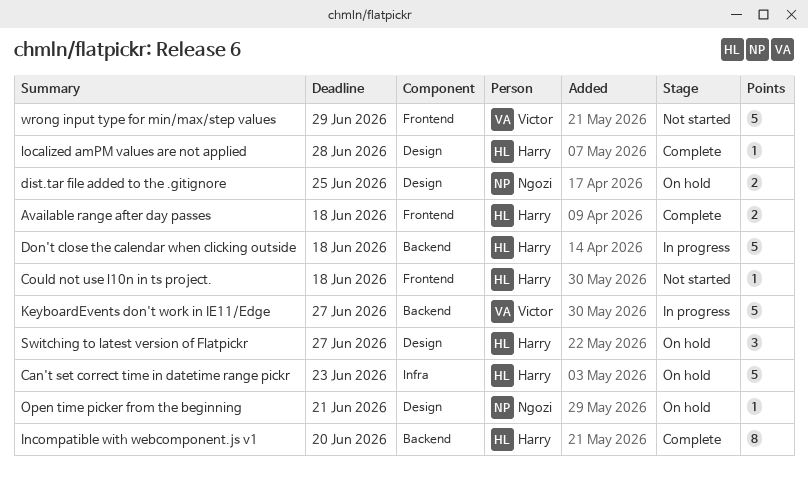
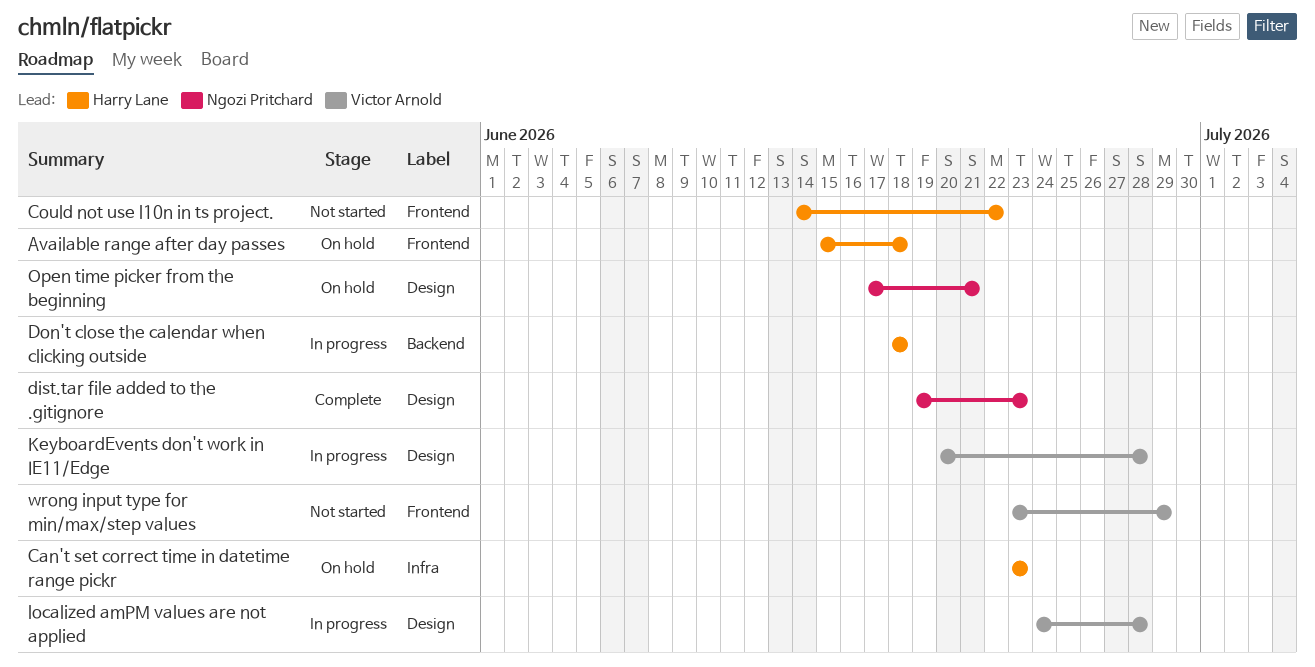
Available range after day passes, status: Complete -> On hold
Could not use l10n in ts project., due: Jun 18 -> Jun 22
dist.tar file added to the .gitignore, status: On hold -> Complete
dist.tar file added to the .gitignore, due: Jun 25 -> Jun 23
Incompatible with webcomponent.js v1: present -> none
KeyboardEvents don't work in IE11/Edge, label: Backend -> Design
KeyboardEvents don't work in IE11/Edge, due: Jun 27 -> Jun 28
localized amPM values are not applied, status: Complete -> In progress
localized amPM values are not applied, owner: Harry Lane -> Victor Arnold
Switching to latest version of Flatpickr: present -> none

